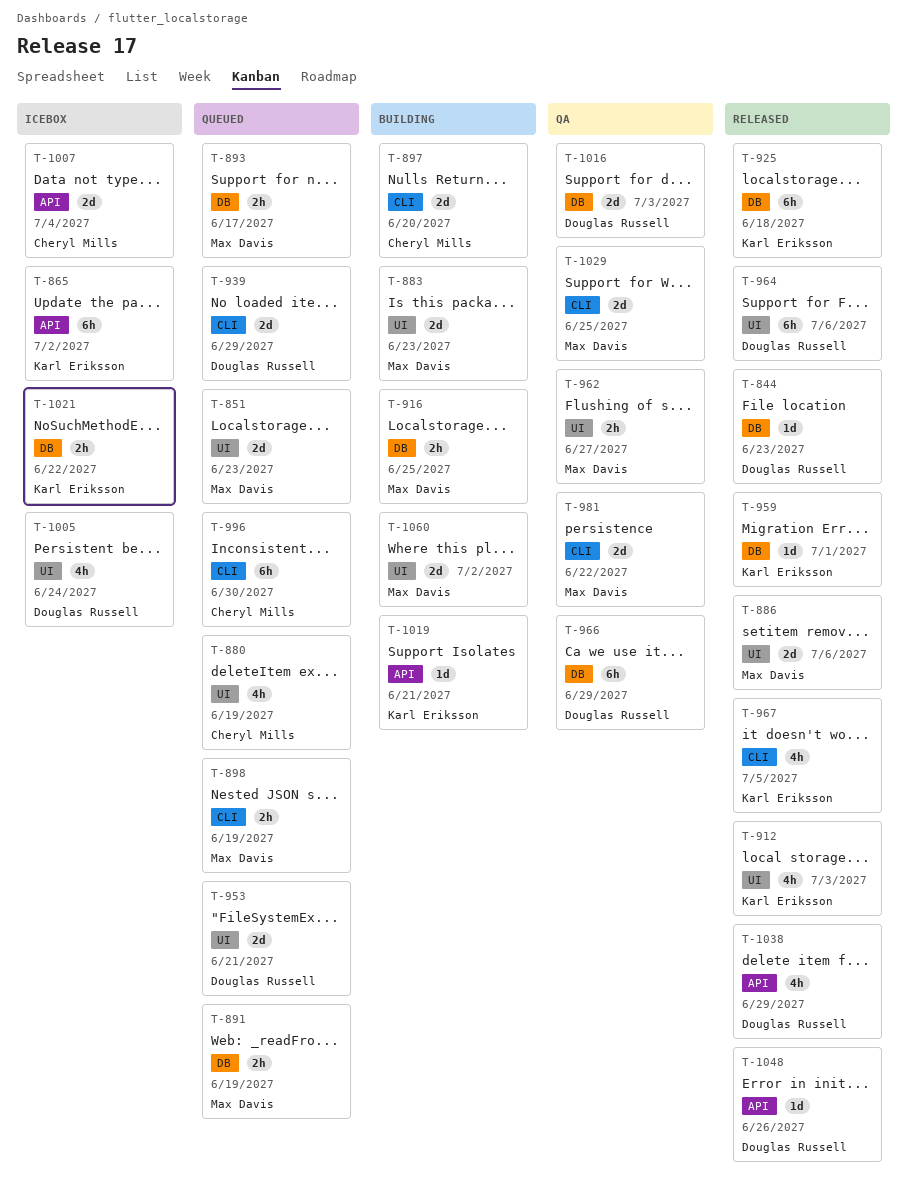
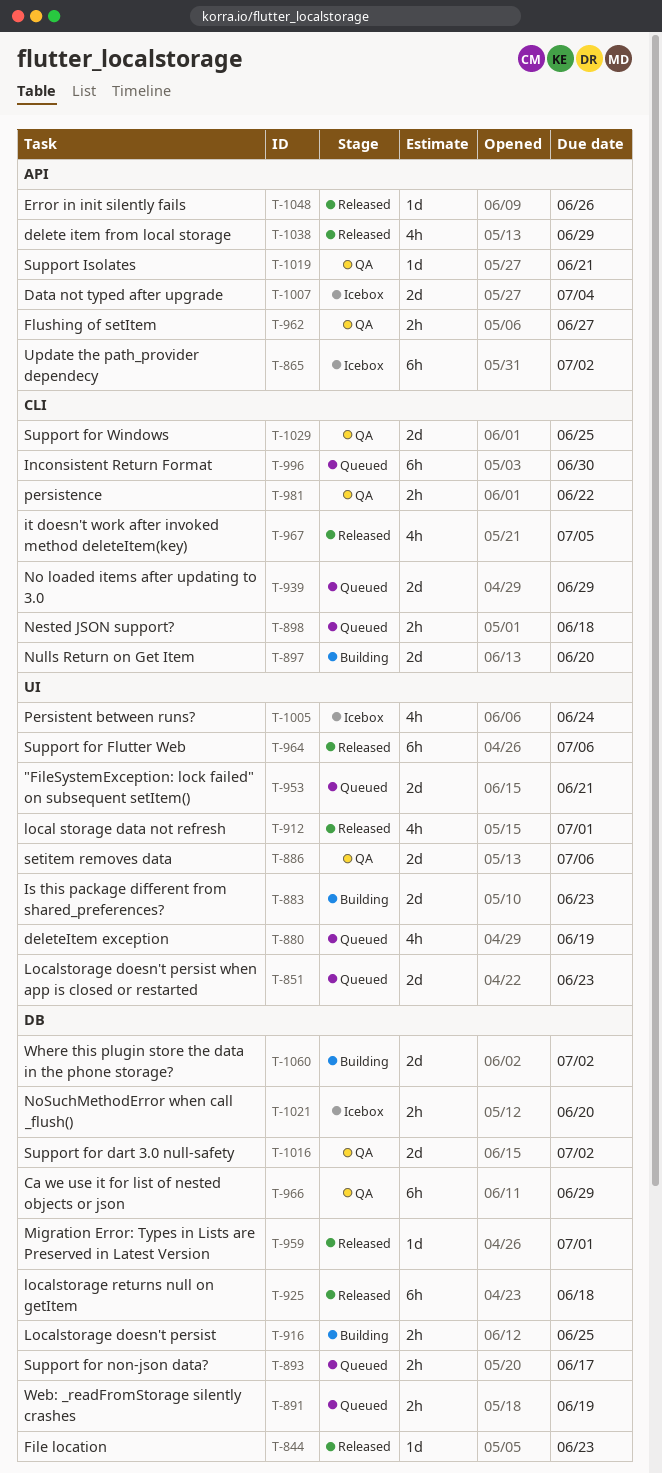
T-886, status: Released -> QA
T-898, due: Jun 19 -> Jun 18
T-912, due: Jul 3 -> Jul 1
T-962, label: UI -> API
T-981, estimate: 2d -> 2h
T-1016, due: Jul 3 -> Jul 2
T-1019, status: Building -> QA
T-1021, due: Jun 22 -> Jun 20
T-1060, label: UI -> DB

